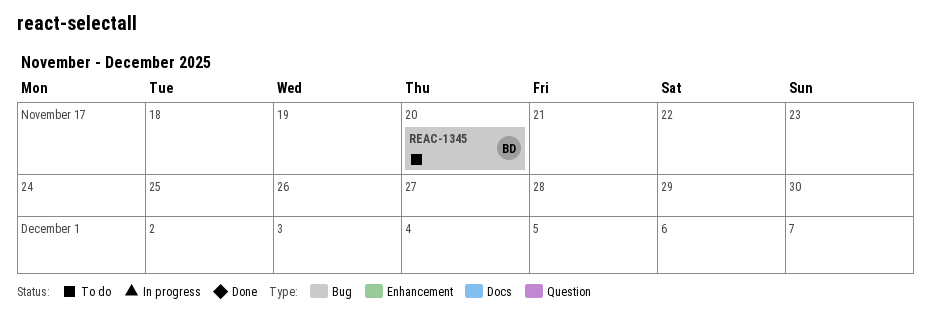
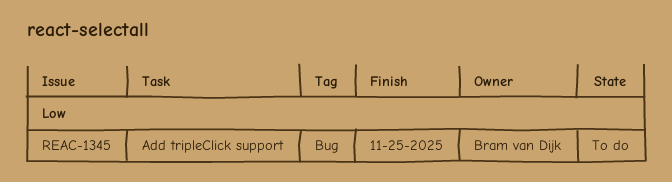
REAC-1345, due: Nov 20 -> Nov 25

